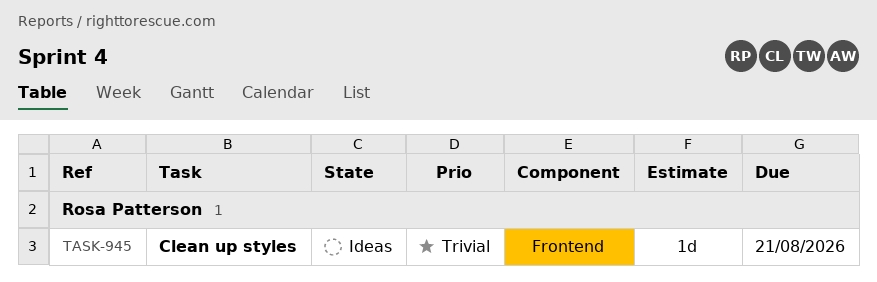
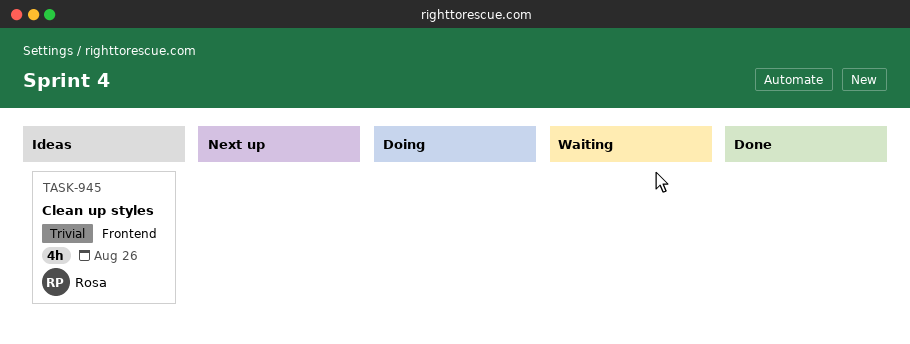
TASK-945, estimate: 1d -> 4h
TASK-945, due: Aug 21 -> Aug 26

